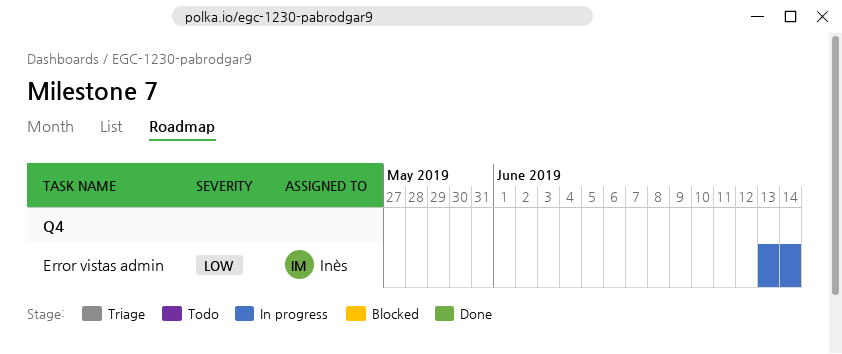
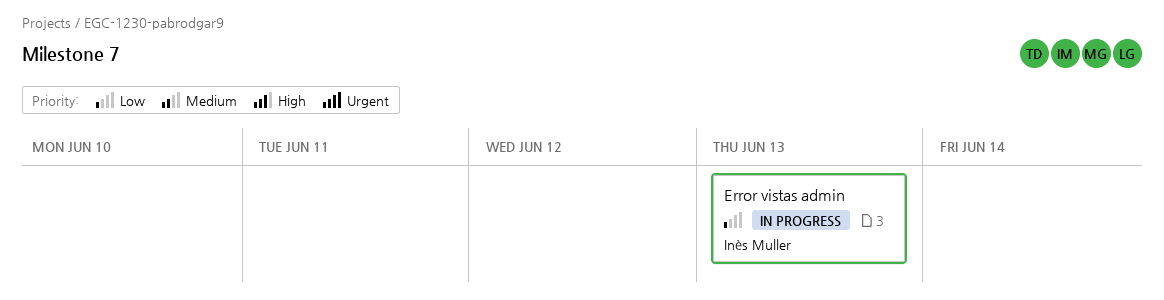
Error vistas admin, due: Jun 14 -> Jun 13

